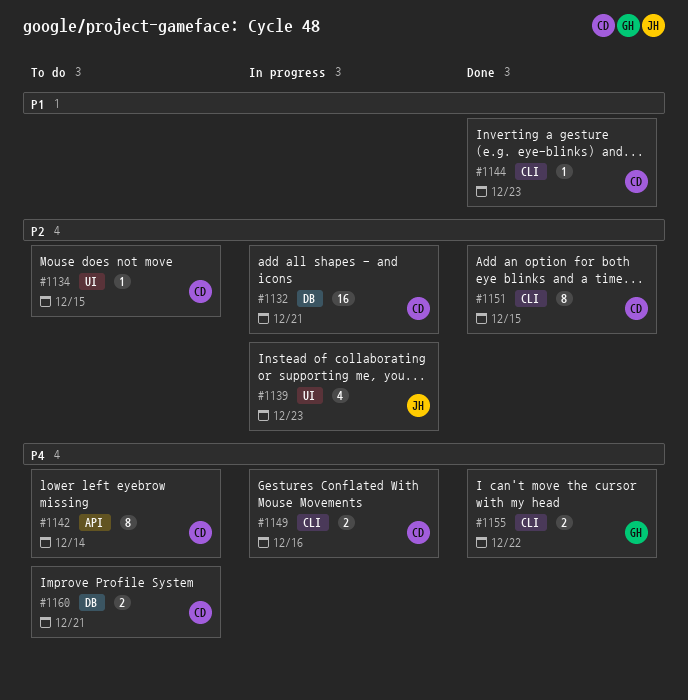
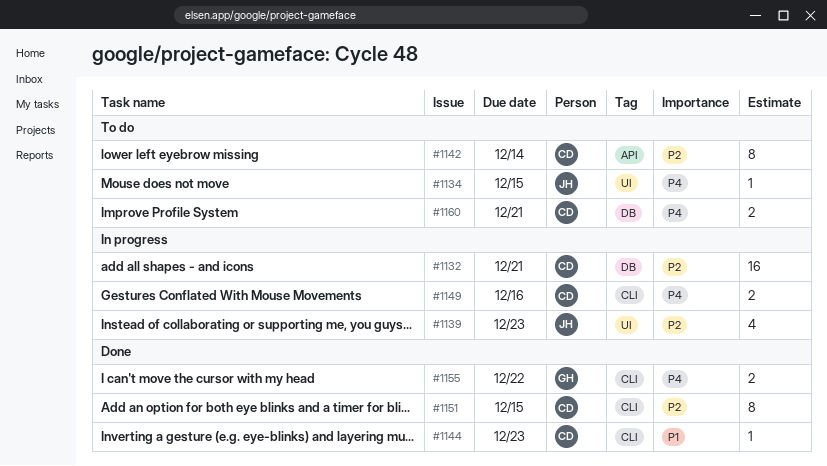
#1134, owner: CD -> JH
#1134, priority: P2 -> P4
#1142, priority: P4 -> P2

